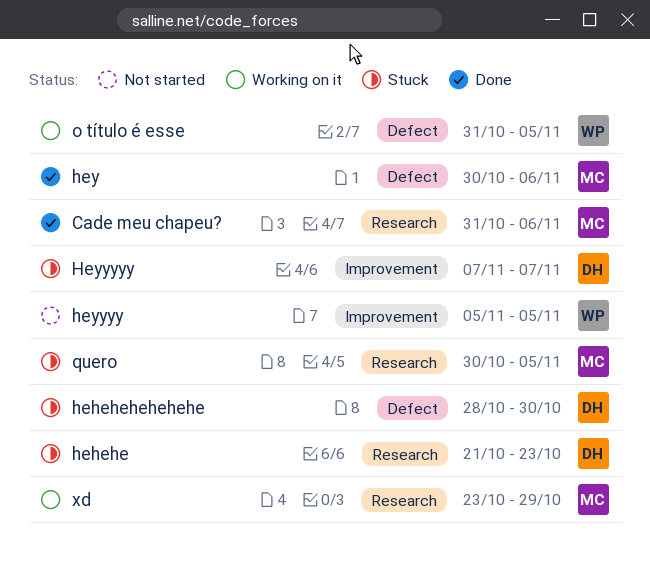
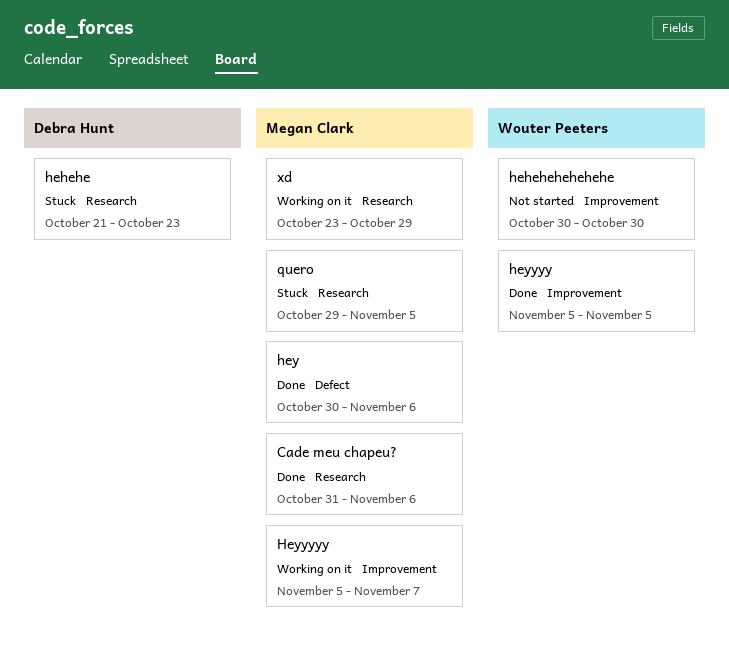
hehehehehehehe, status: Stuck -> Not started
hehehehehehehe, owner: Debra Hunt -> Wouter Peeters
hehehehehehehe, label: Defect -> Improvement
hehehehehehehe, start: Oct 28 -> Oct 30
heyyyy, status: Not started -> Done
Heyyyyy, status: Stuck -> Working on it
Heyyyyy, owner: Debra Hunt -> Megan Clark
Heyyyyy, start: Nov 7 -> Nov 5
o título é esse: present -> none
quero, start: Oct 30 -> Oct 29

